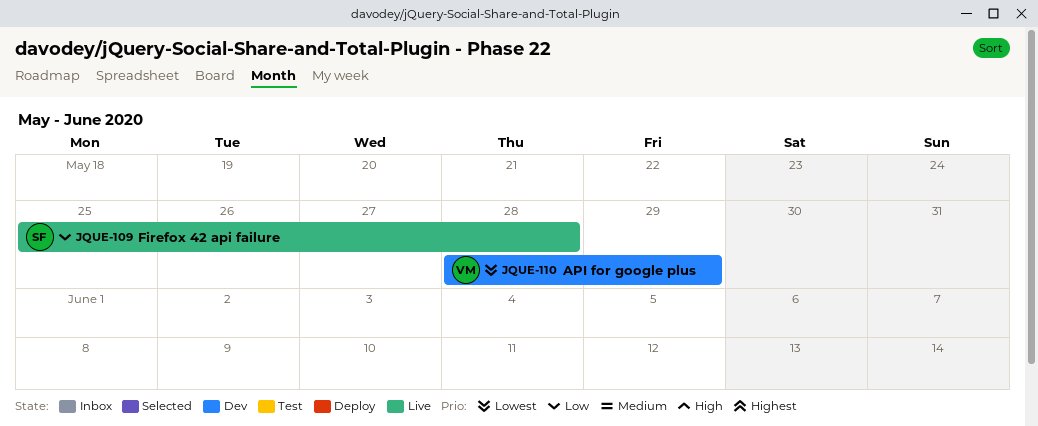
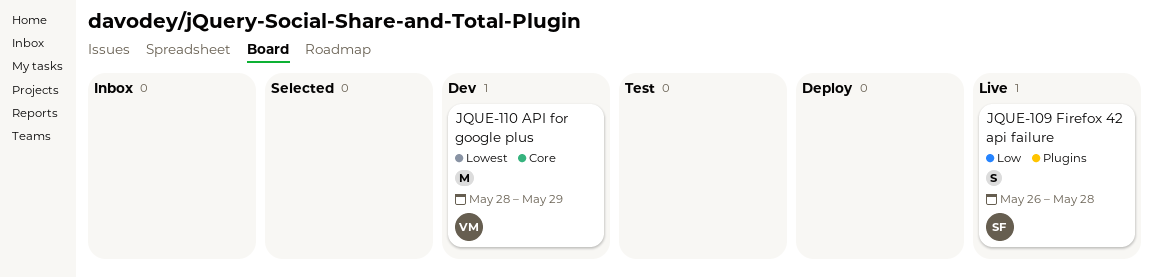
JQUE-109, start: May 25 -> May 26

